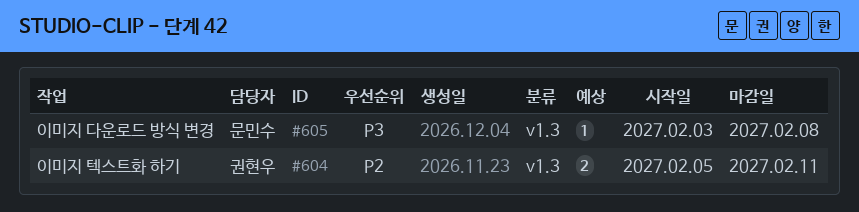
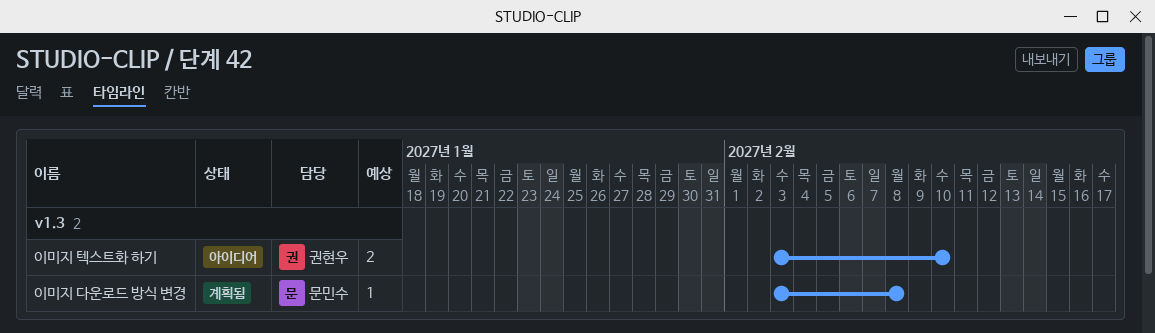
이미지 텍스트화 하기, start: Feb 5 -> Feb 3
이미지 텍스트화 하기, due: Feb 11 -> Feb 10

